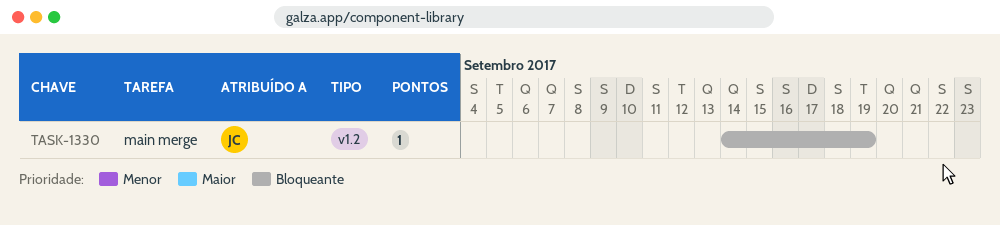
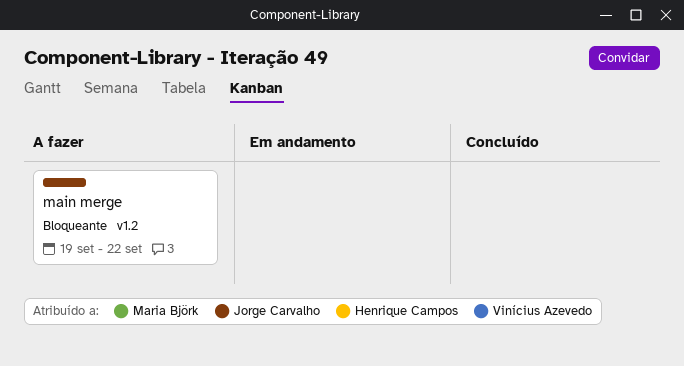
main merge, start: Sep 14 -> Sep 19
main merge, due: Sep 19 -> Sep 22

